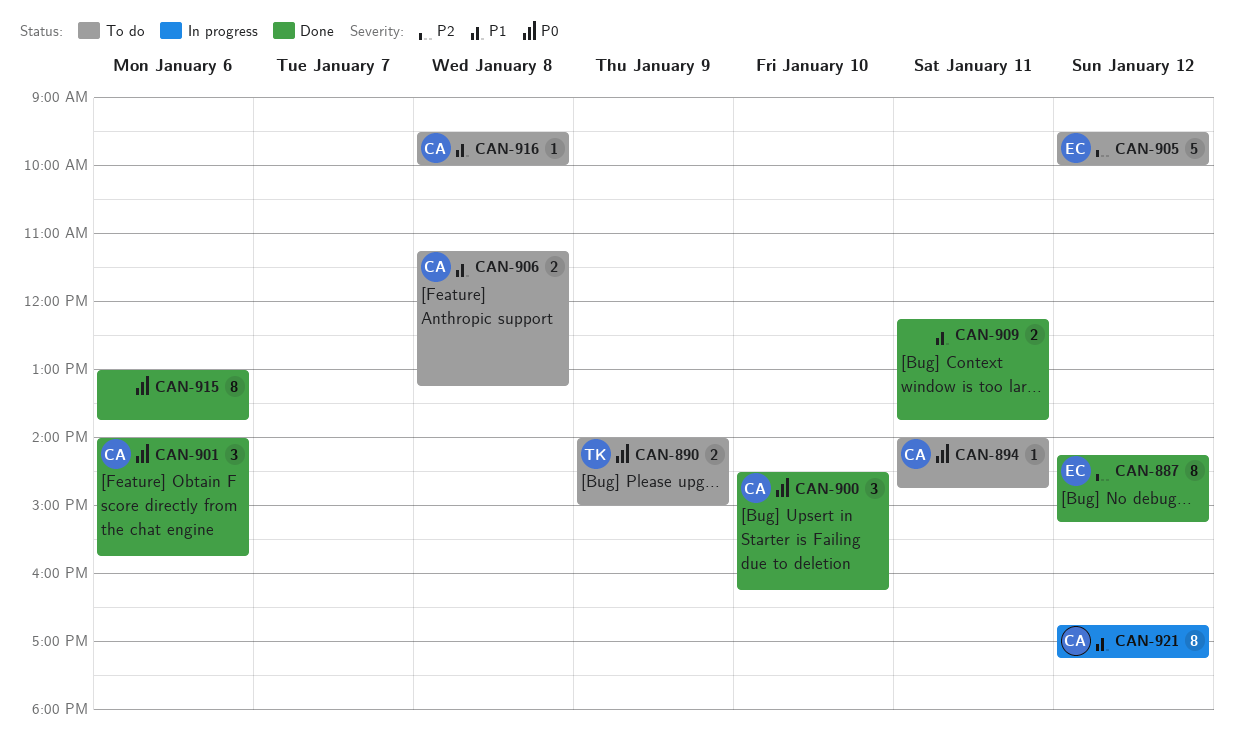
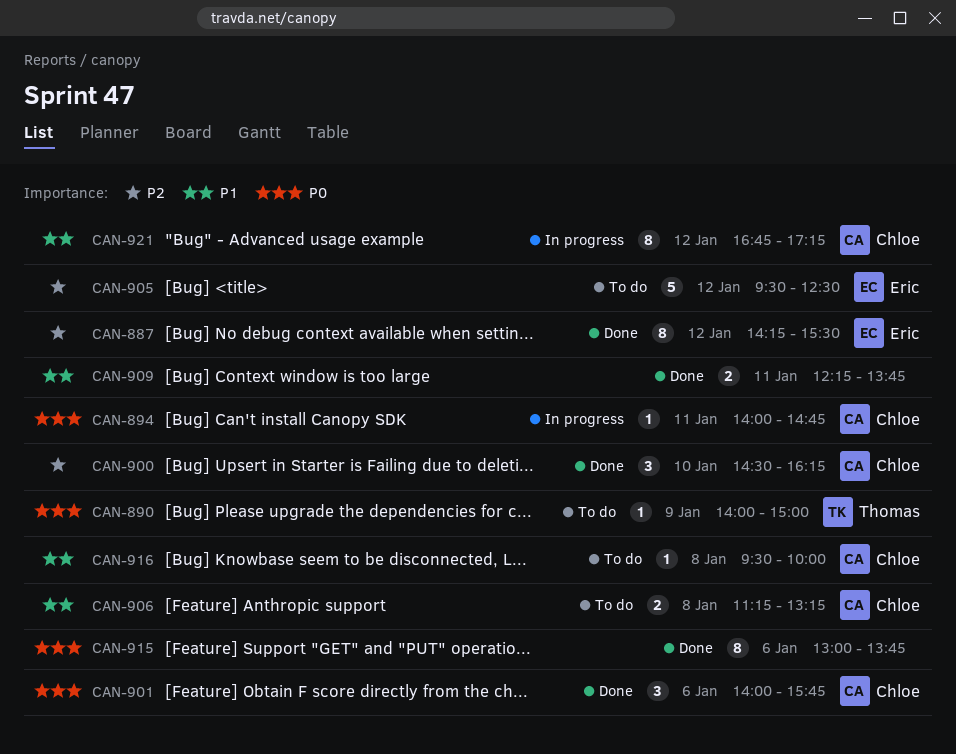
CAN-887, ends: 15:15 -> 15:30
CAN-890, estimate: 2 -> 1
CAN-894, status: To do -> In progress
CAN-900, priority: P0 -> P2
CAN-905, ends: 10:00 -> 12:30

